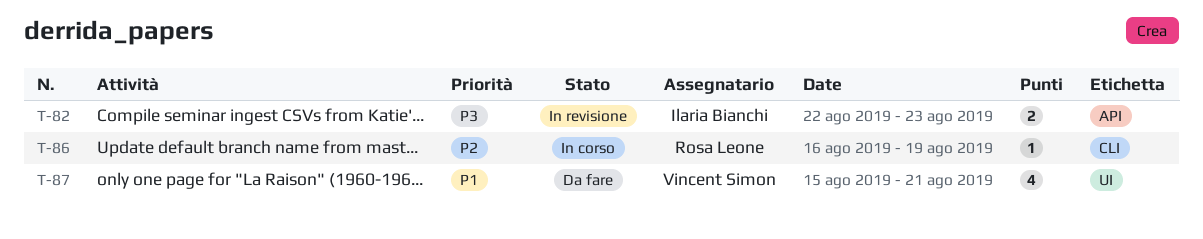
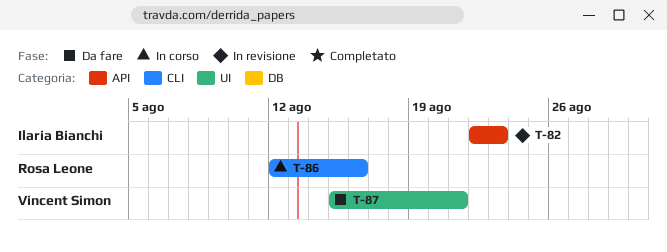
T-86, start: Aug 16 -> Aug 12
T-86, due: Aug 19 -> Aug 16

